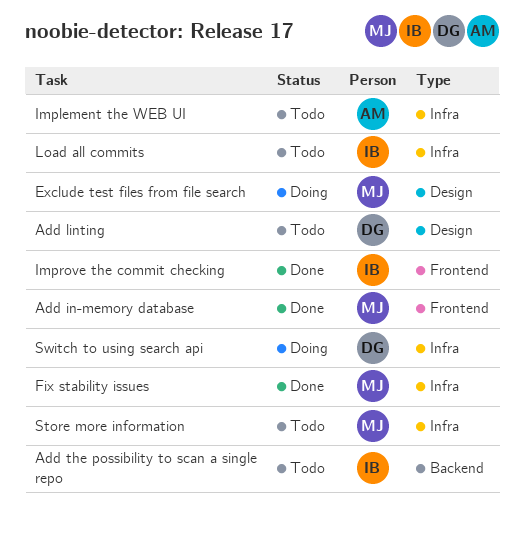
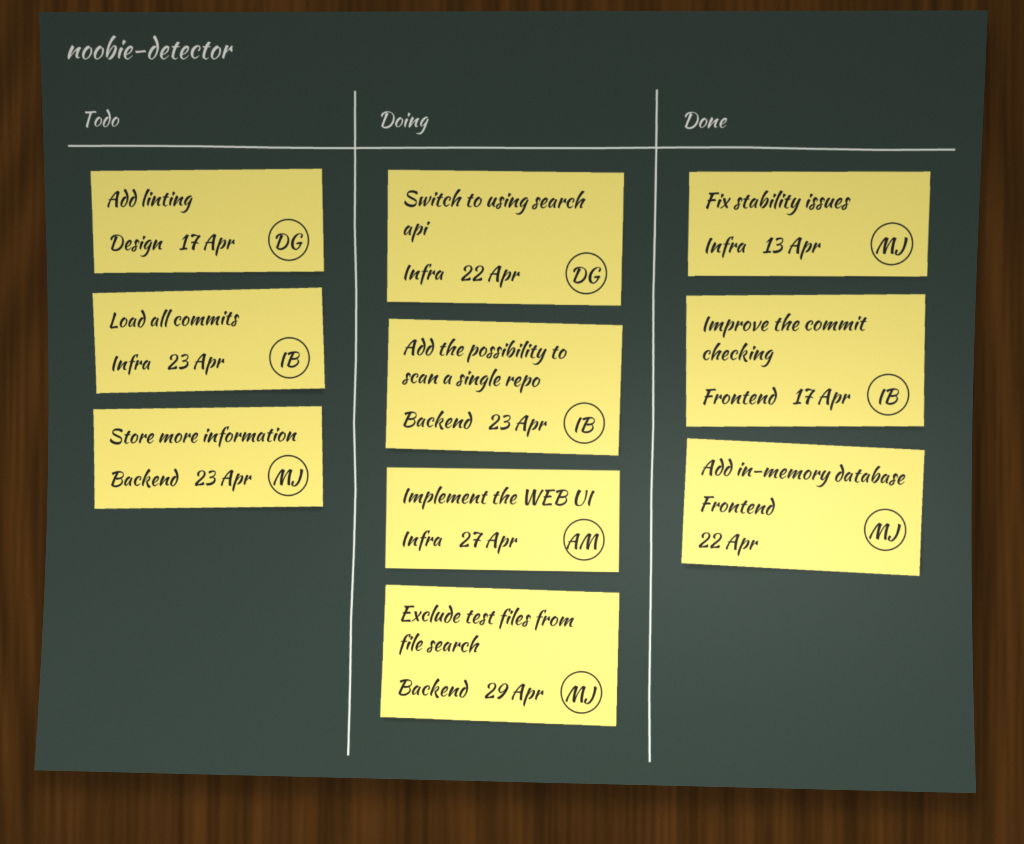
Add the possibility to scan a single repo, status: Todo -> Doing
Exclude test files from file search, label: Design -> Backend
Implement the WEB UI, status: Todo -> Doing
Store more information, label: Infra -> Backend

